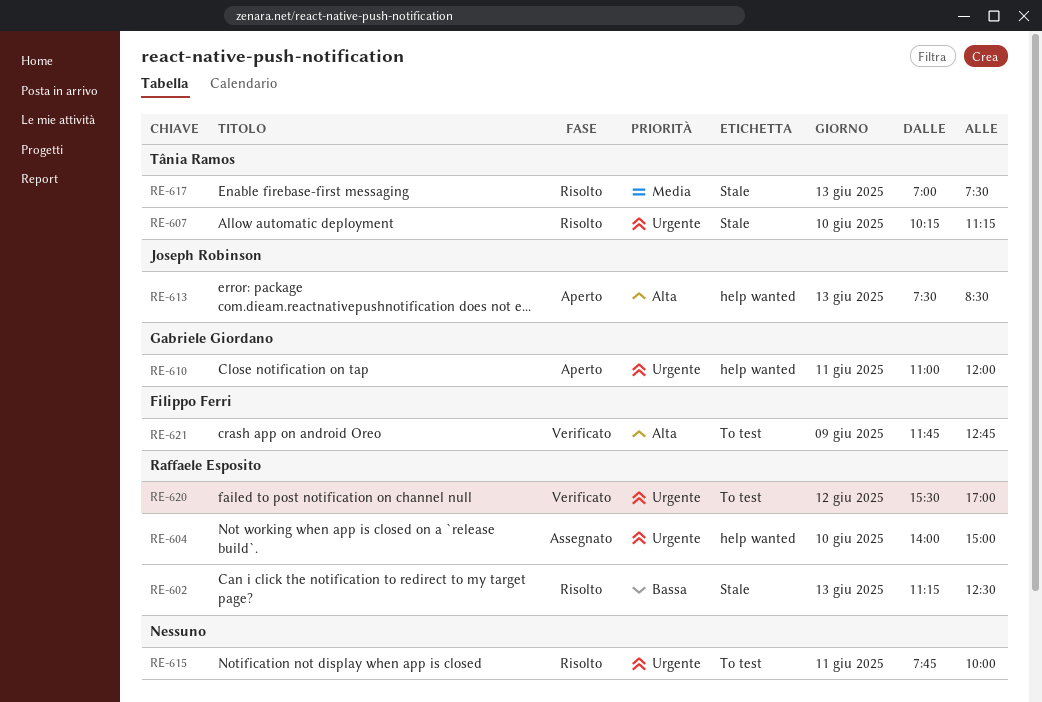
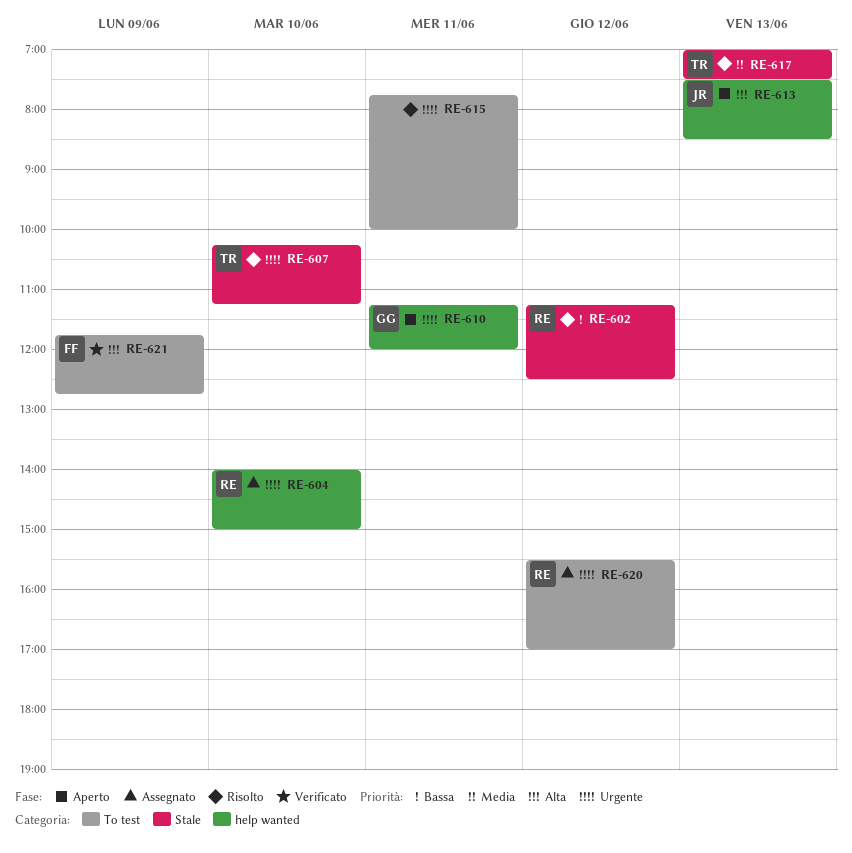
RE-602, day: Jun 13 -> Jun 12
RE-610, begins: 11:00 -> 11:15
RE-620, status: Verificato -> Assegnato

